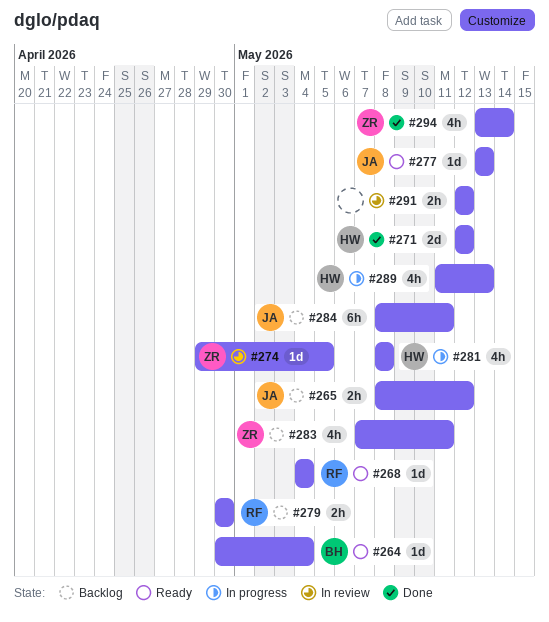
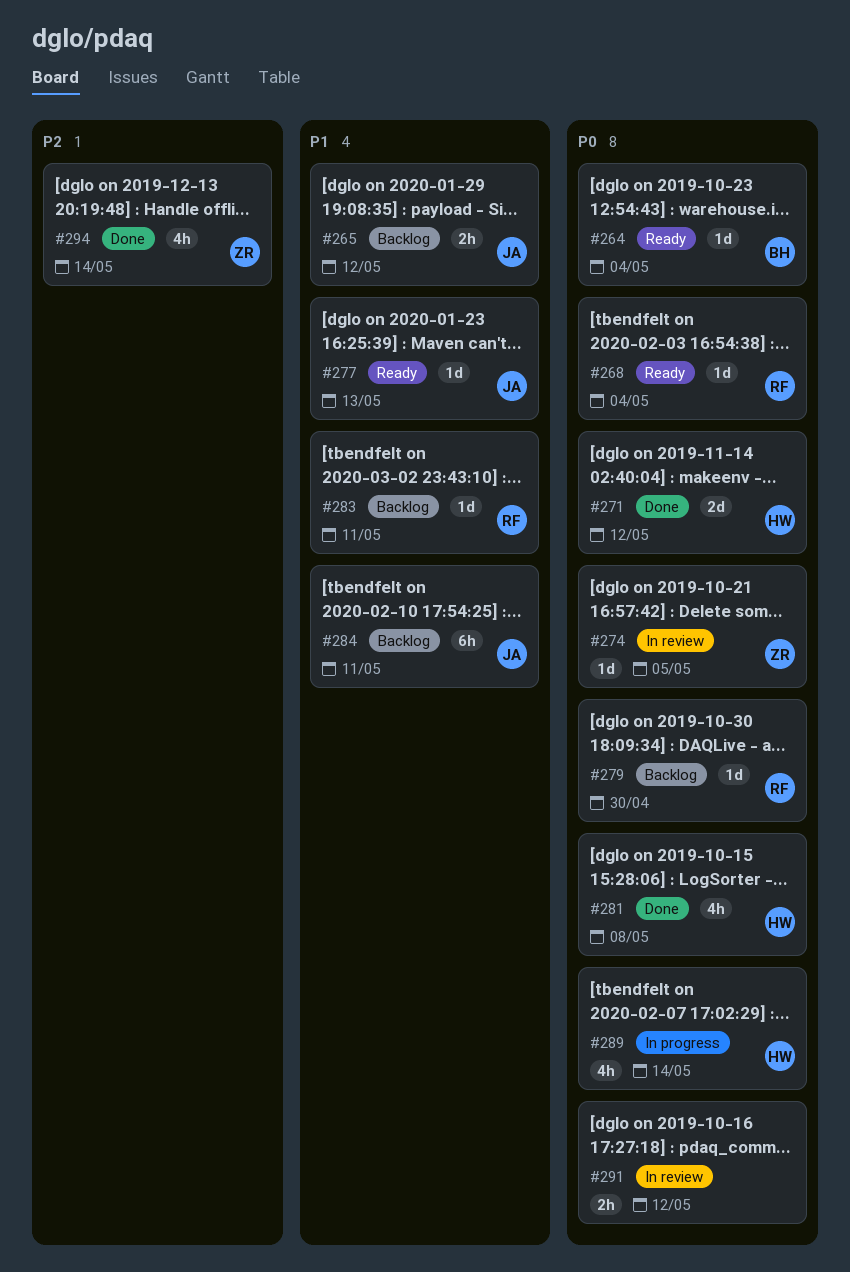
#279, estimate: 2h -> 1d
#281, status: In progress -> Done
#283, owner: ZR -> RF
#283, estimate: 4h -> 1d
#289, due: May 13 -> May 14

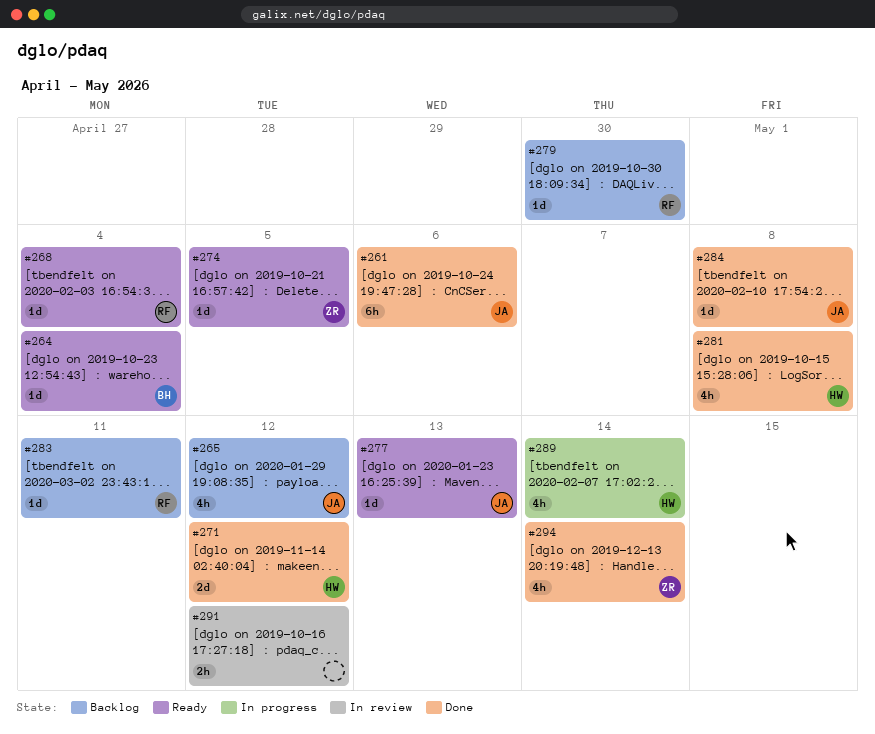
#261: none -> present
#265, estimate: 2h -> 4h
#274, status: In review -> Ready
#284, status: Backlog -> Done
#284, estimate: 6h -> 1d
#284, due: May 11 -> May 8

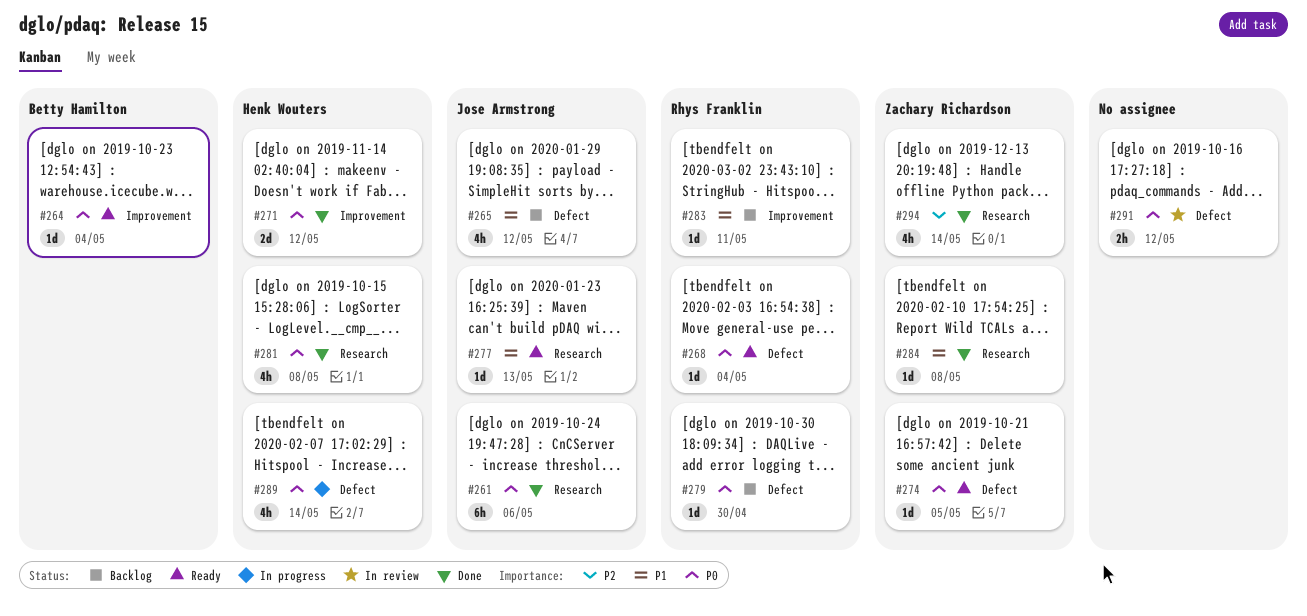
#284, owner: Jose Armstrong -> Zachary Richardson

